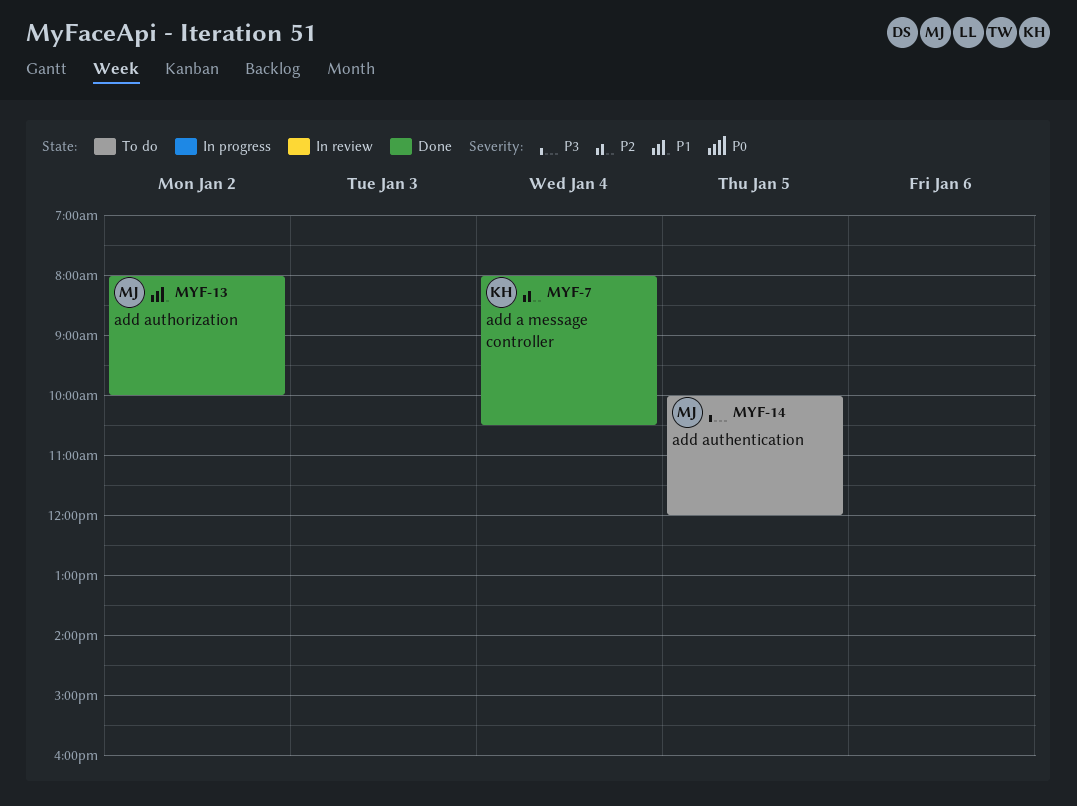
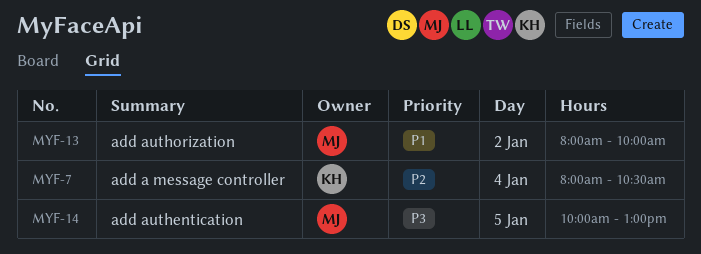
MYF-14, ends: 12:00 -> 13:00

